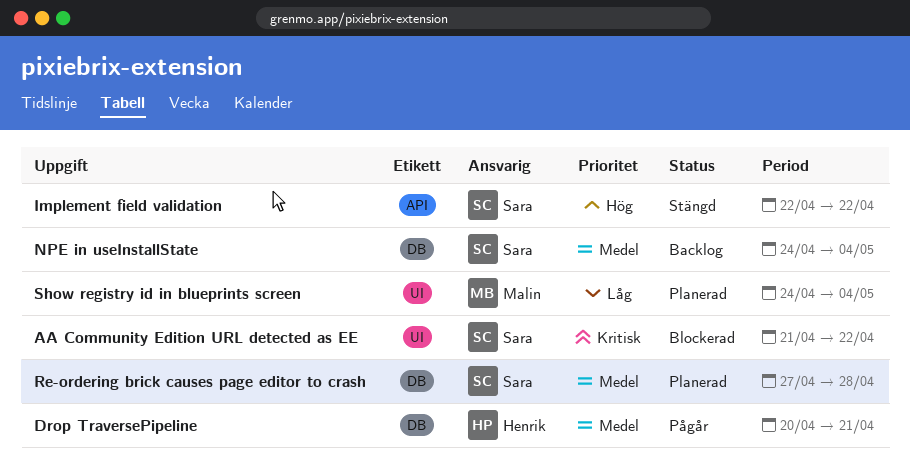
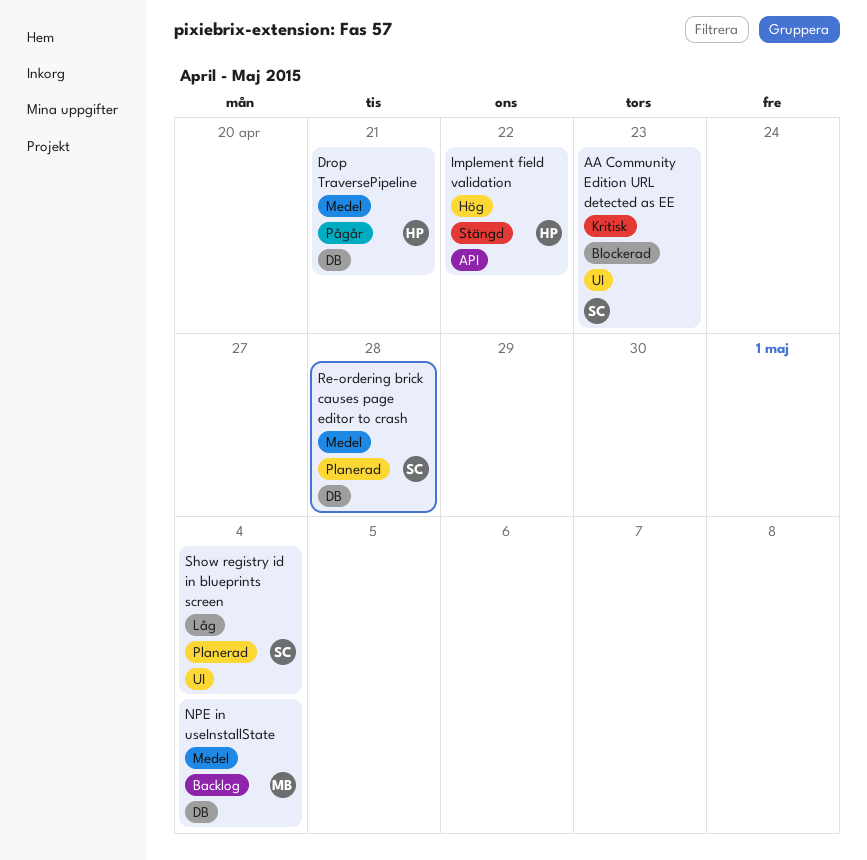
AA Community Edition URL detected as EE, due: Apr 22 -> Apr 23
Implement field validation, owner: Sara -> Henrik
NPE in useInstallState, owner: Sara -> Malin
Show registry id in blueprints screen, owner: Malin -> Sara

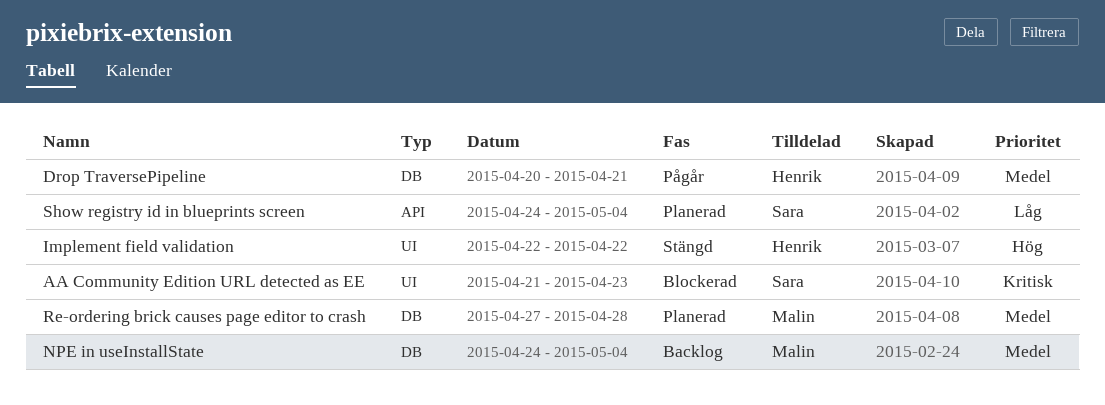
Implement field validation, label: API -> UI
Re-ordering brick causes page editor to crash, owner: Sara -> Malin
Show registry id in blueprints screen, label: UI -> API

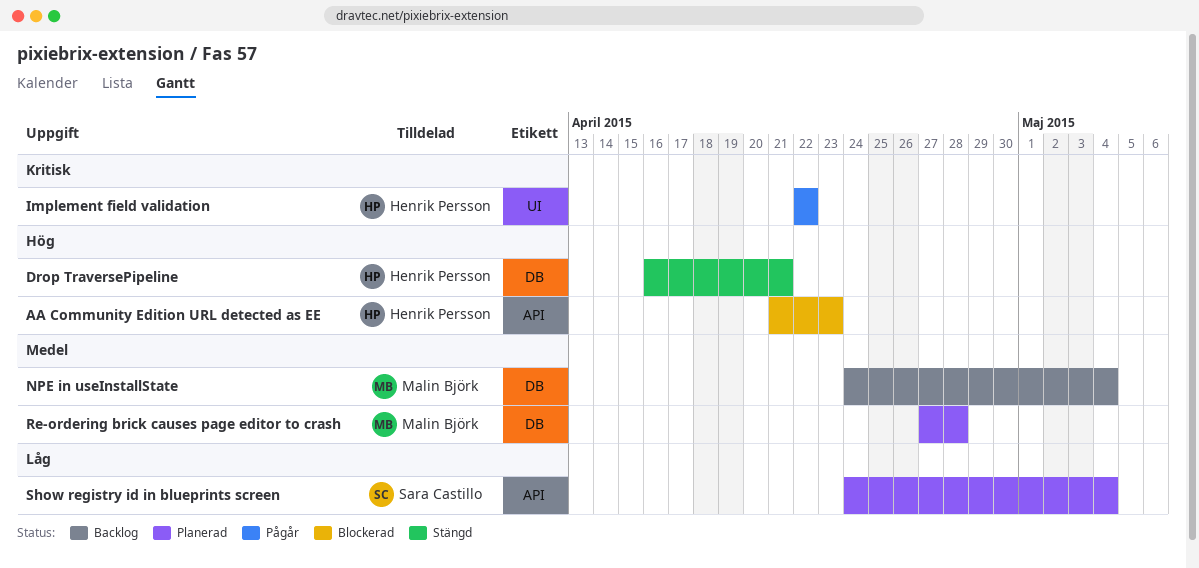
AA Community Edition URL detected as EE, owner: Sara Castillo -> Henrik Persson
AA Community Edition URL detected as EE, priority: Kritisk -> Hög
AA Community Edition URL detected as EE, label: UI -> API
Drop TraversePipeline, status: Pågår -> Stängd
Drop TraversePipeline, priority: Medel -> Hög
Drop TraversePipeline, start: Apr 20 -> Apr 16
Implement field validation, status: Stängd -> Pågår
Implement field validation, priority: Hög -> Kritisk

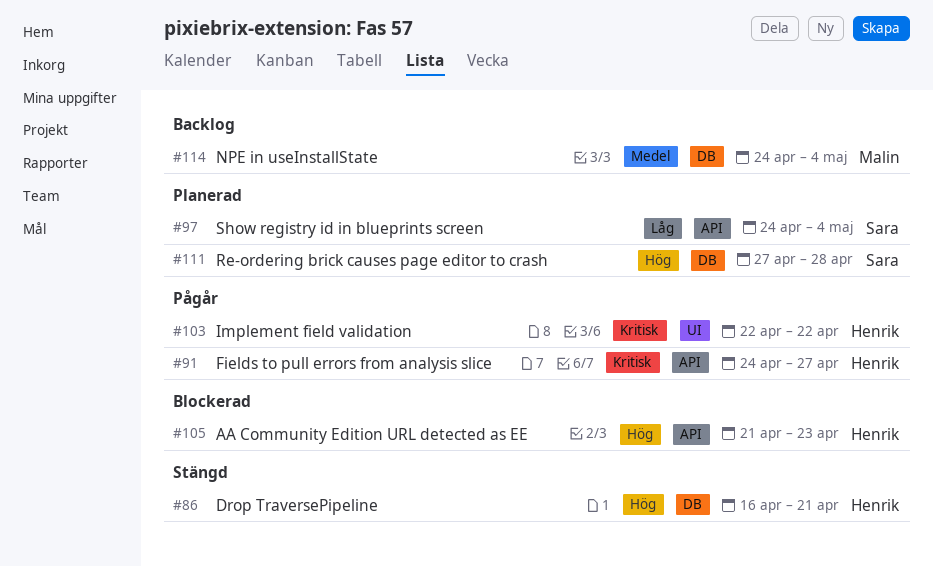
Fields to pull errors from analysis slice: none -> present
Re-ordering brick causes page editor to crash, owner: Malin Björk -> Sara Castillo
Re-ordering brick causes page editor to crash, priority: Medel -> Hög

